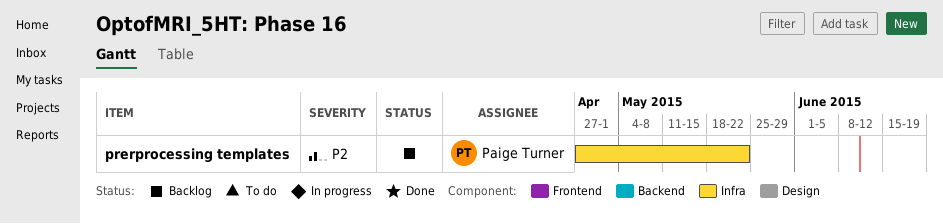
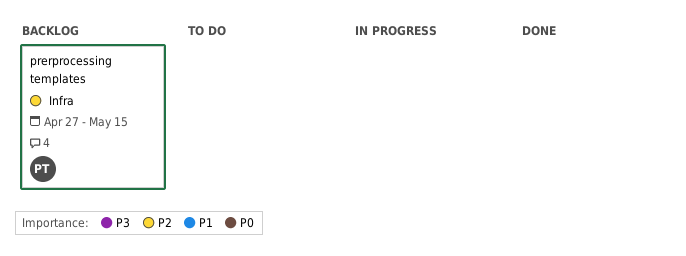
prerprocessing templates, due: May 22 -> May 15

